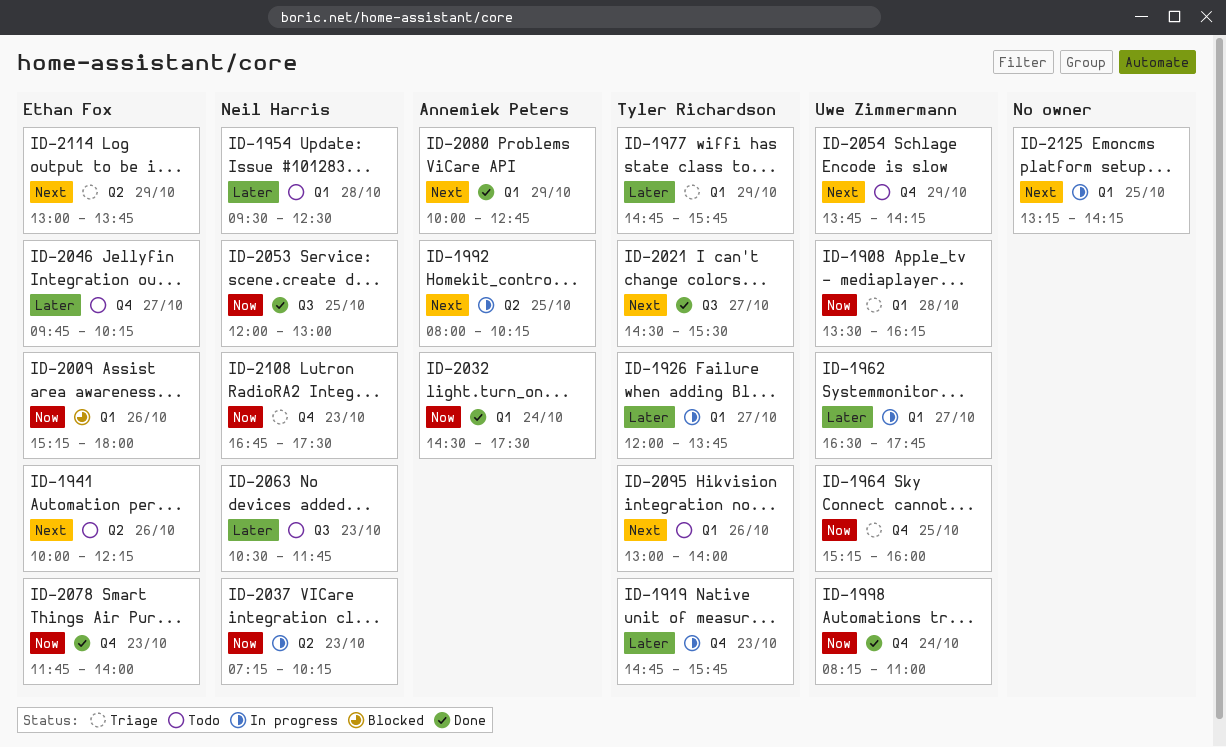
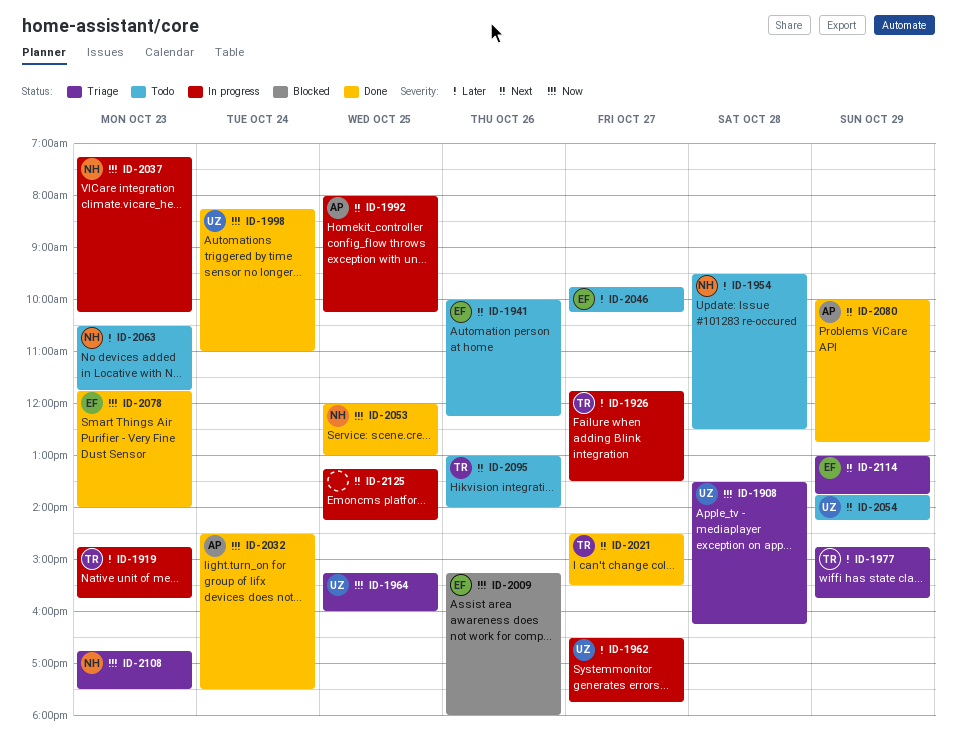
ID-1926, begins: 12:00 -> 11:45
ID-1926, ends: 13:45 -> 13:30

